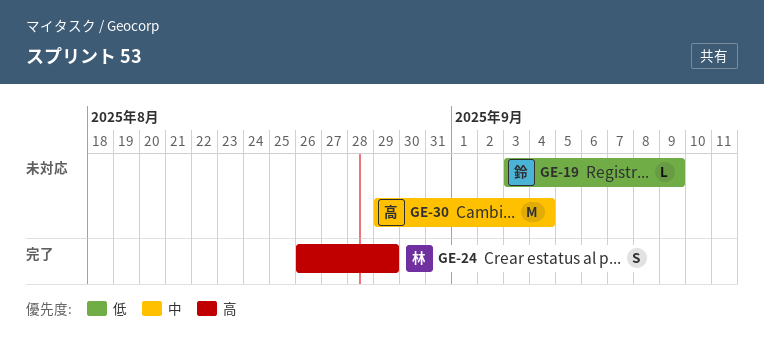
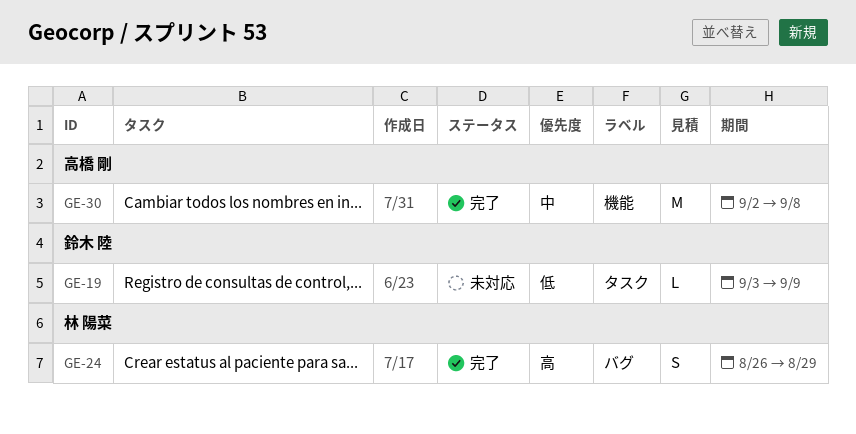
GE-30, status: 未対応 -> 完了
GE-30, start: Aug 29 -> Sep 2
GE-30, due: Sep 4 -> Sep 8

